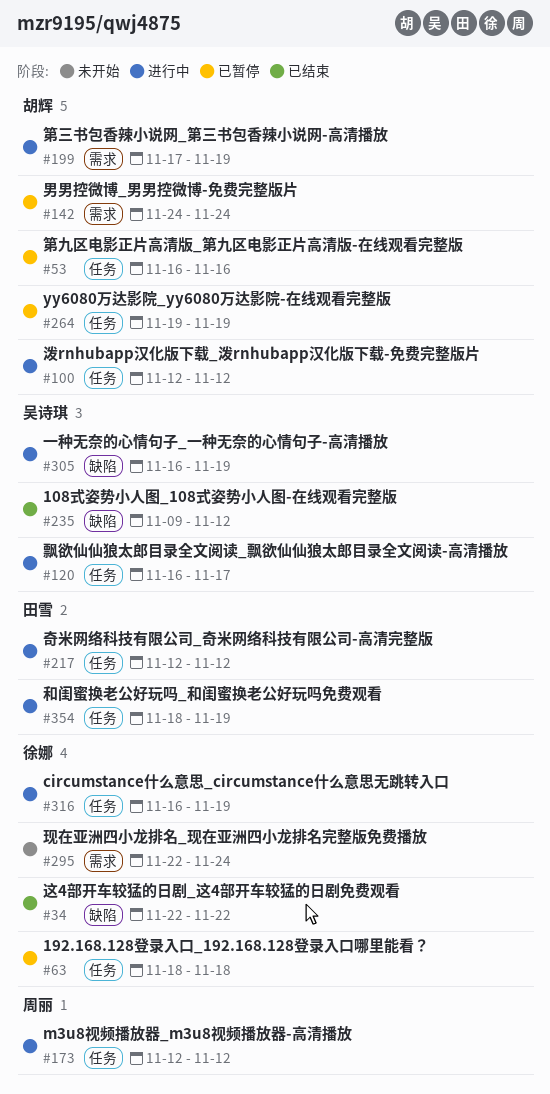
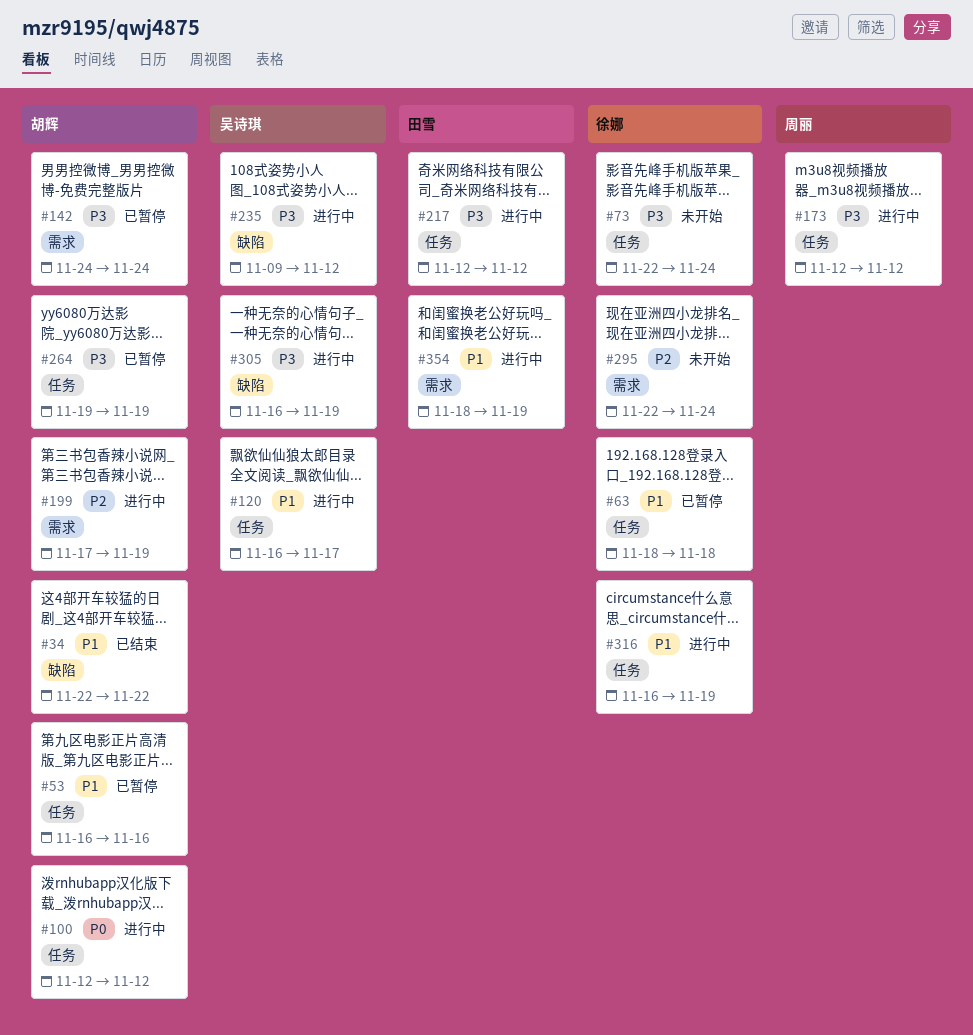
#34, owner: 徐娜 -> 胡辉
#73: none -> present
#235, status: 已结束 -> 进行中
#354, label: 任务 -> 需求

